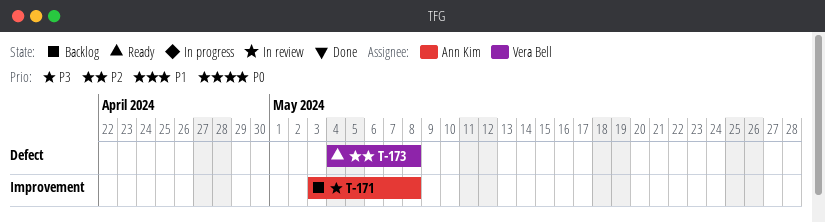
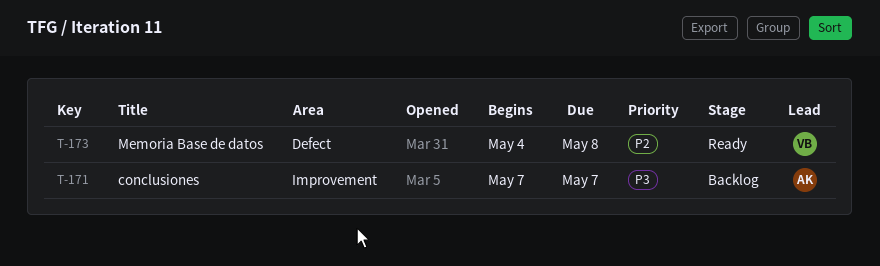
T-171, start: May 3 -> May 7
T-171, due: May 8 -> May 7

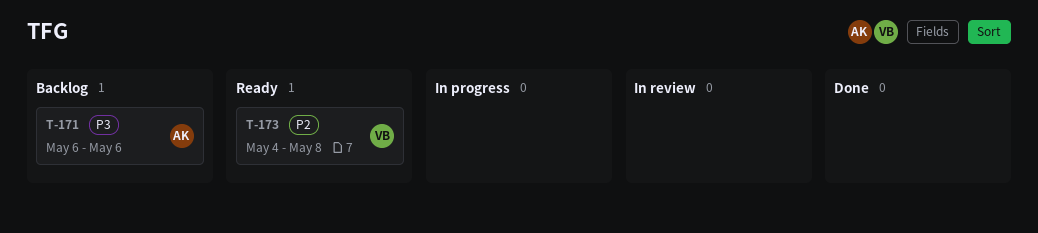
T-171, start: May 7 -> May 6
T-171, due: May 7 -> May 6

